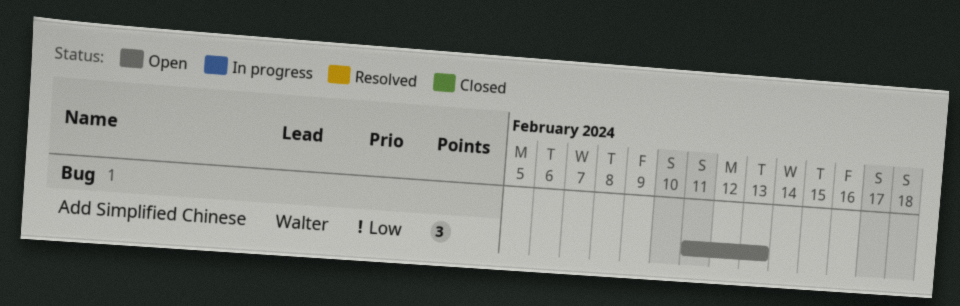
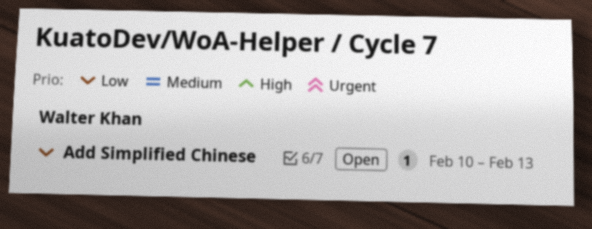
Add Simplified Chinese, estimate: 3 -> 1
Add Simplified Chinese, start: Feb 11 -> Feb 10

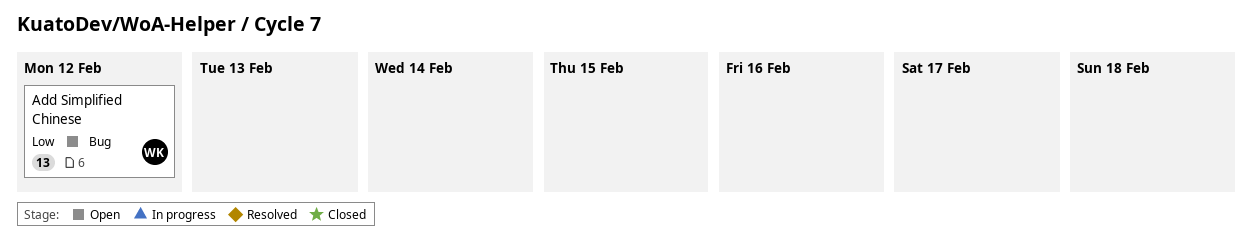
Add Simplified Chinese, estimate: 1 -> 13
Add Simplified Chinese, due: Feb 13 -> Feb 12

